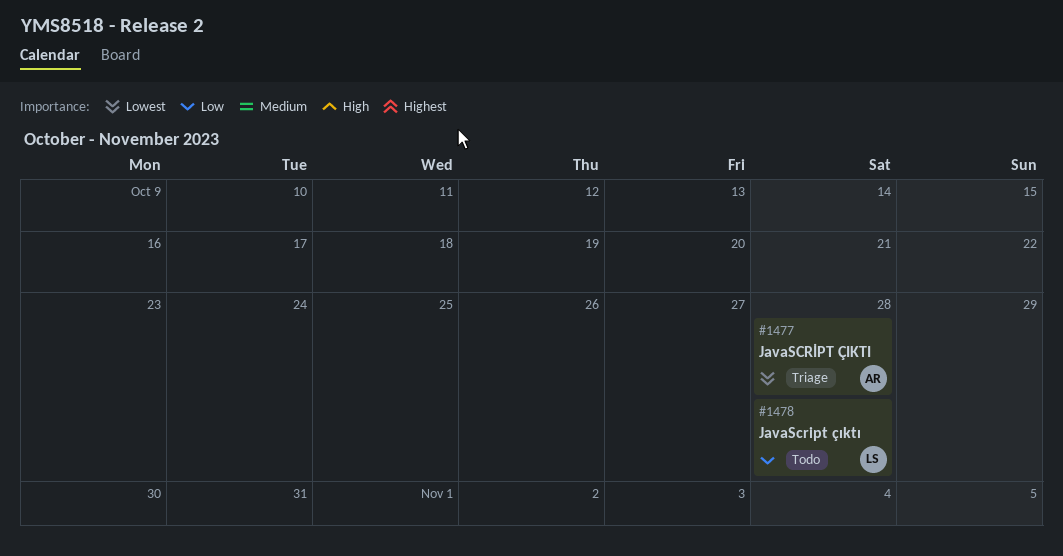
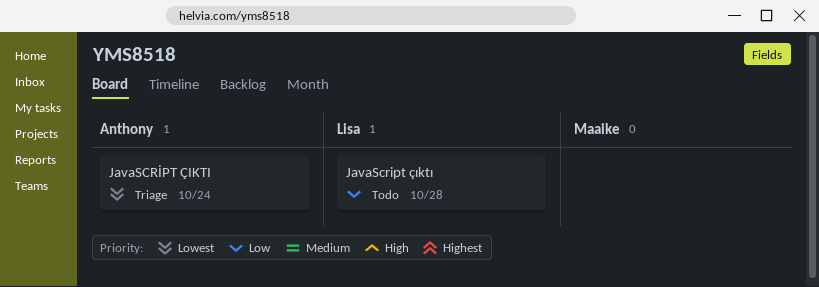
JavaSCRİPT ÇIKTI, due: Oct 28 -> Oct 24

